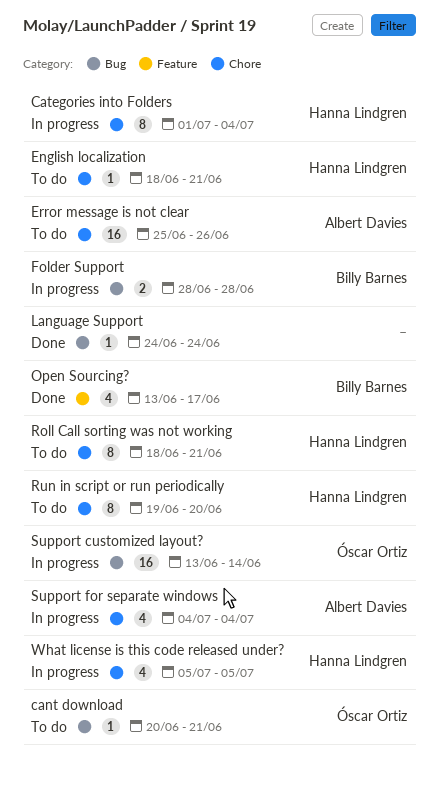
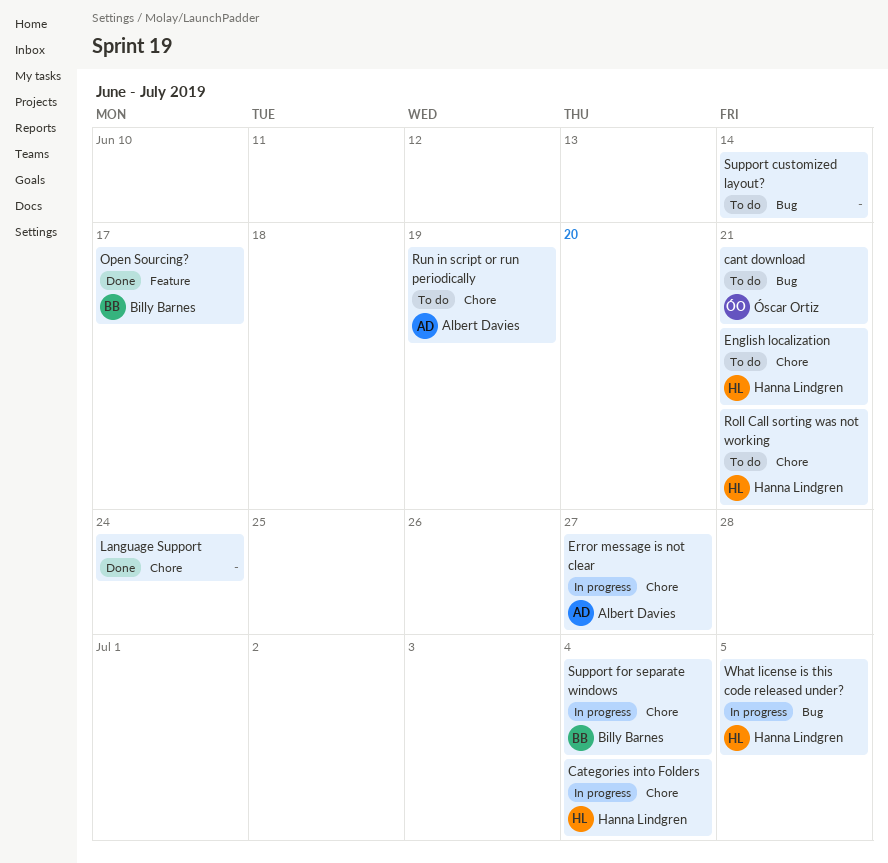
Error message is not clear, status: To do -> In progress
Error message is not clear, due: Jun 26 -> Jun 27
Folder Support: present -> none
Language Support, label: Bug -> Chore
Run in script or run periodically, owner: Hanna Lindgren -> Albert Davies
Run in script or run periodically, due: Jun 20 -> Jun 19
Support customized layout?, status: In progress -> To do
Support customized layout?, owner: Óscar Ortiz -> none
Support for separate windows, owner: Albert Davies -> Billy Barnes
What license is this code released under?, label: Chore -> Bug

